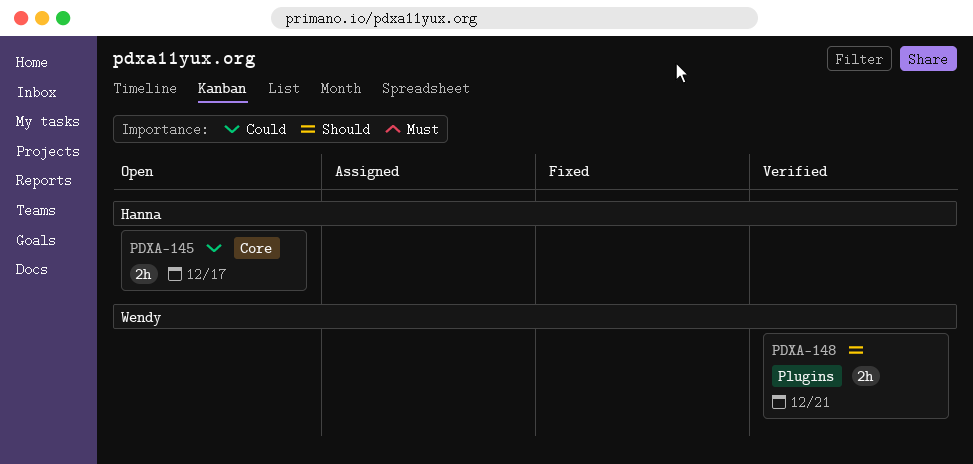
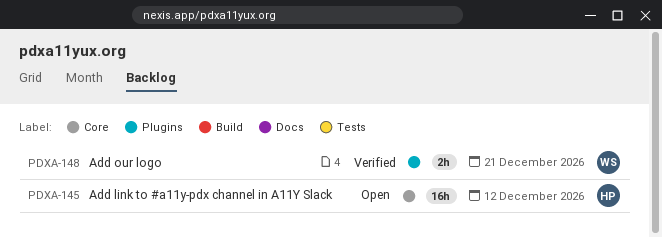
PDXA-145, estimate: 2h -> 16h
PDXA-145, due: Dec 17 -> Dec 12

